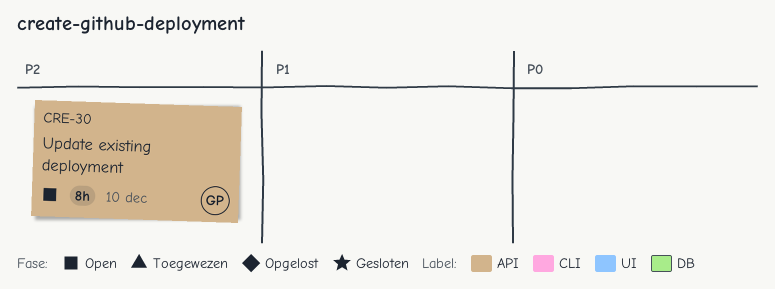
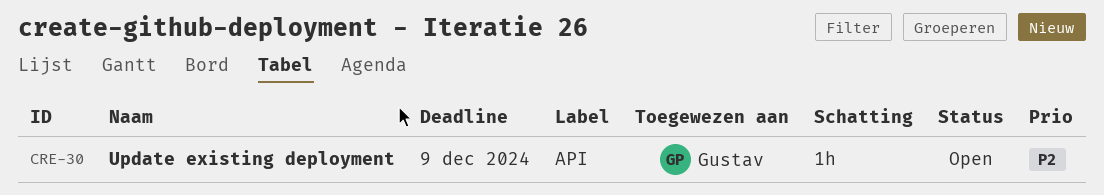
CRE-30, estimate: 8h -> 1h
CRE-30, due: Dec 10 -> Dec 9

